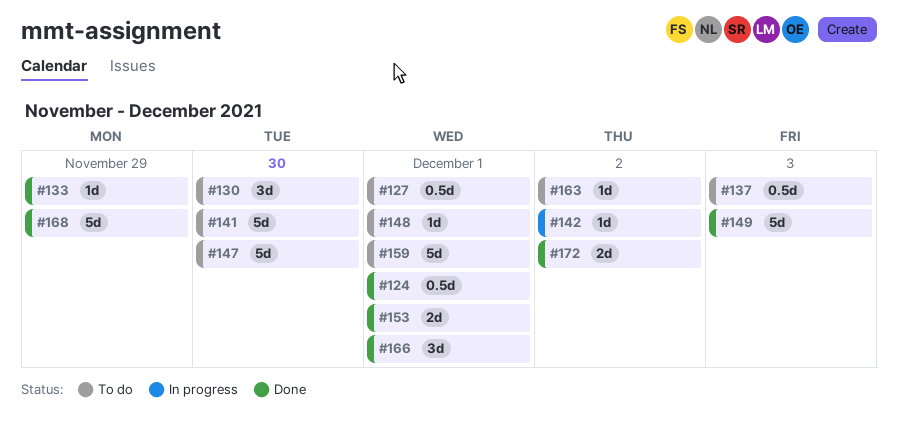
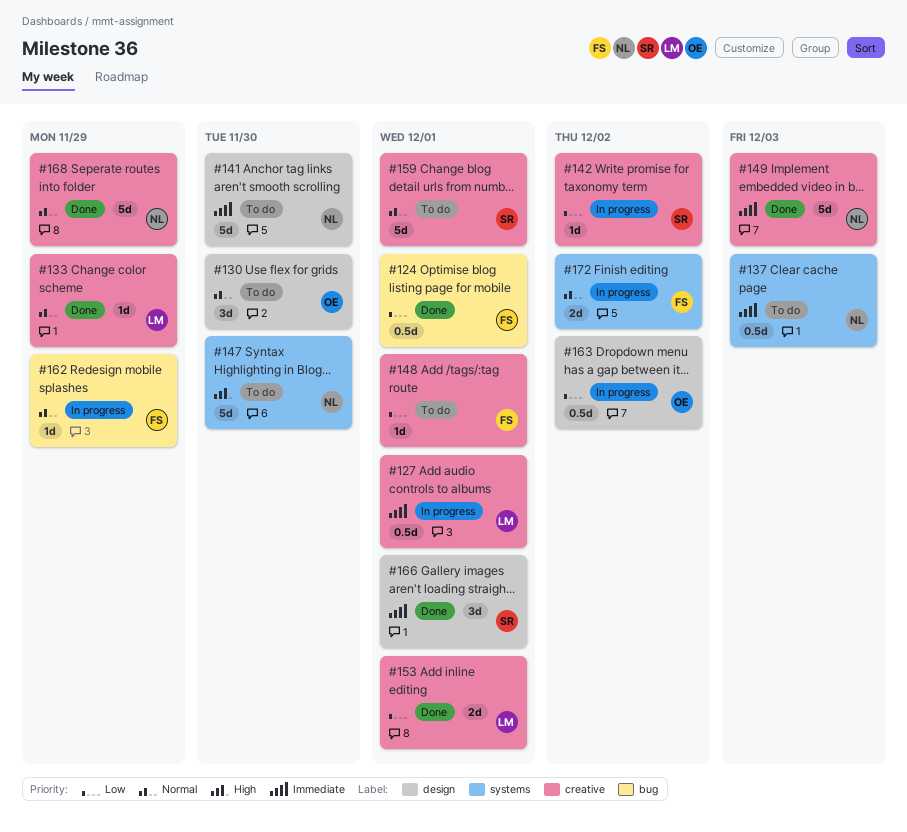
#127, status: To do -> In progress
#162: none -> present
#163, status: To do -> In progress
#163, estimate: 1d -> 0.5d
#172, status: Done -> In progress

